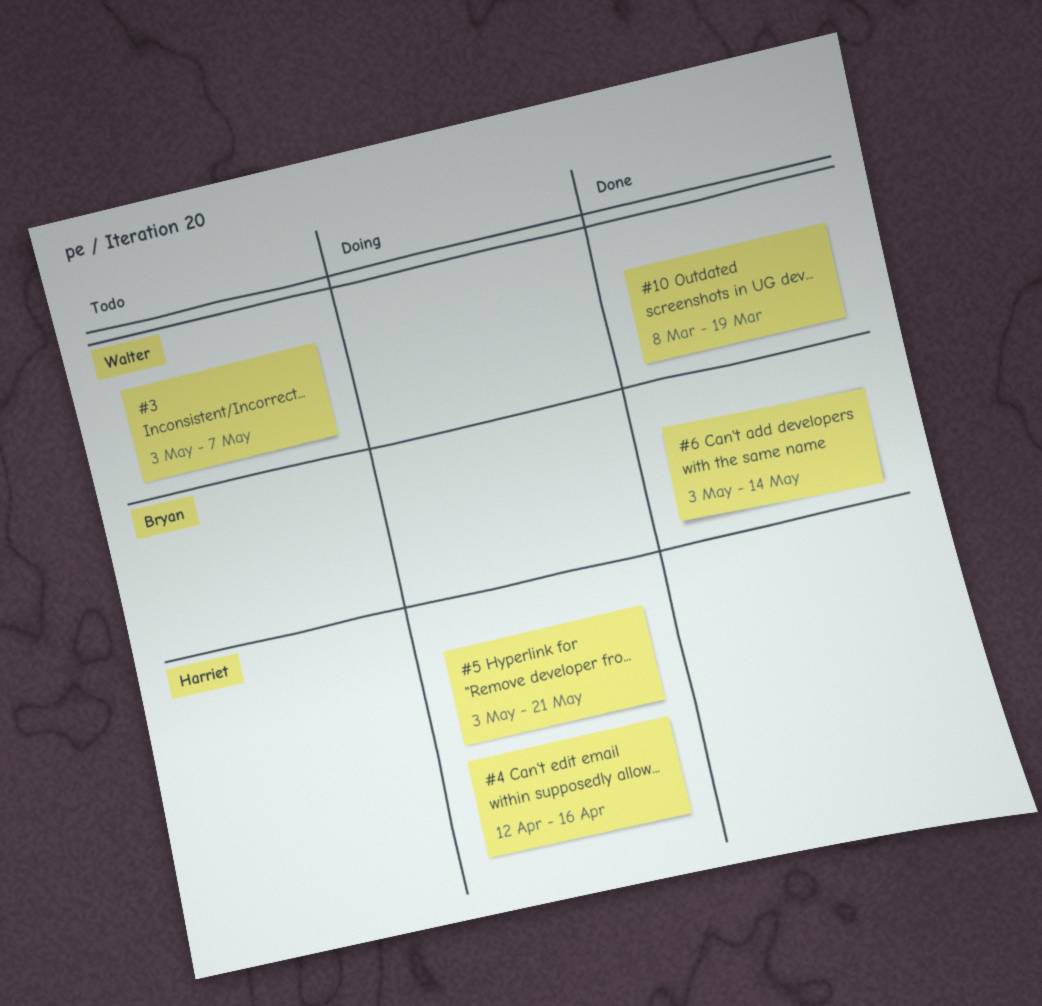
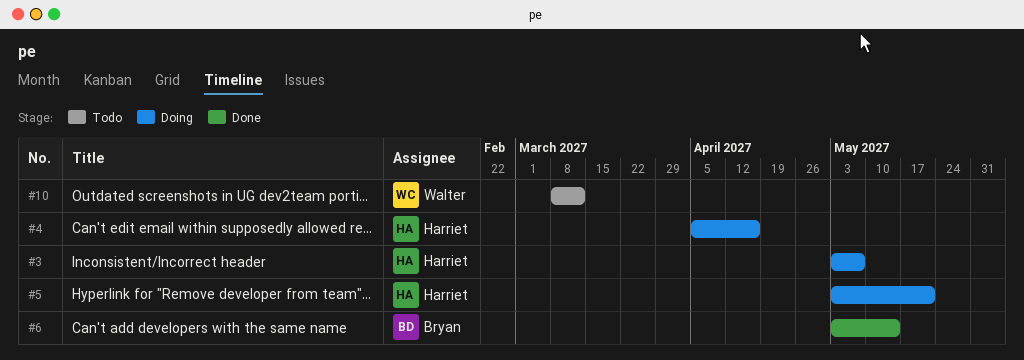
#3, status: Todo -> Doing
#3, owner: Walter -> Harriet
#4, start: Apr 12 -> Apr 5
#10, status: Done -> Todo
#10, due: Mar 19 -> Mar 12

